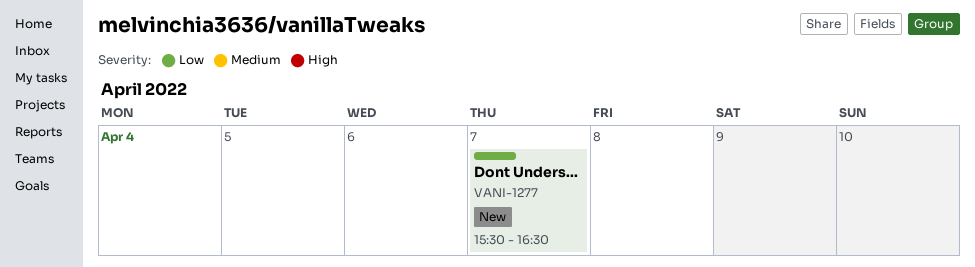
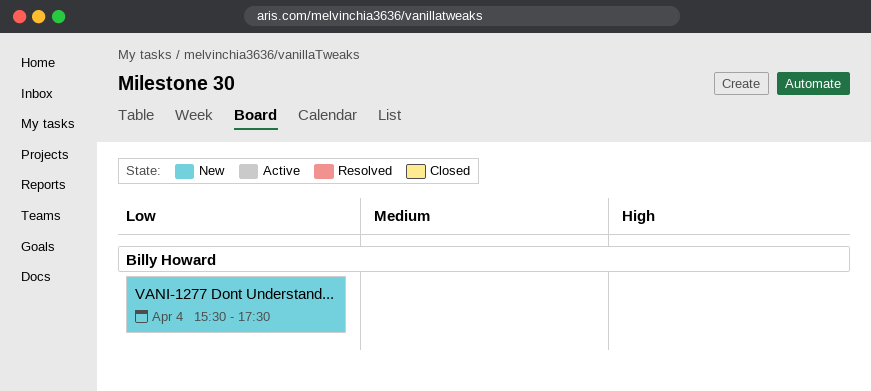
VANI-1277, day: Apr 7 -> Apr 4
VANI-1277, ends: 16:30 -> 17:30

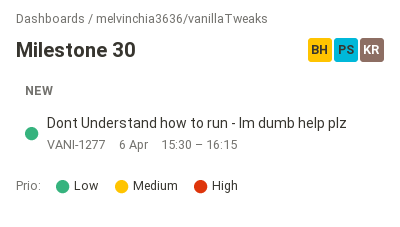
VANI-1277, day: Apr 4 -> Apr 6
VANI-1277, ends: 17:30 -> 16:15

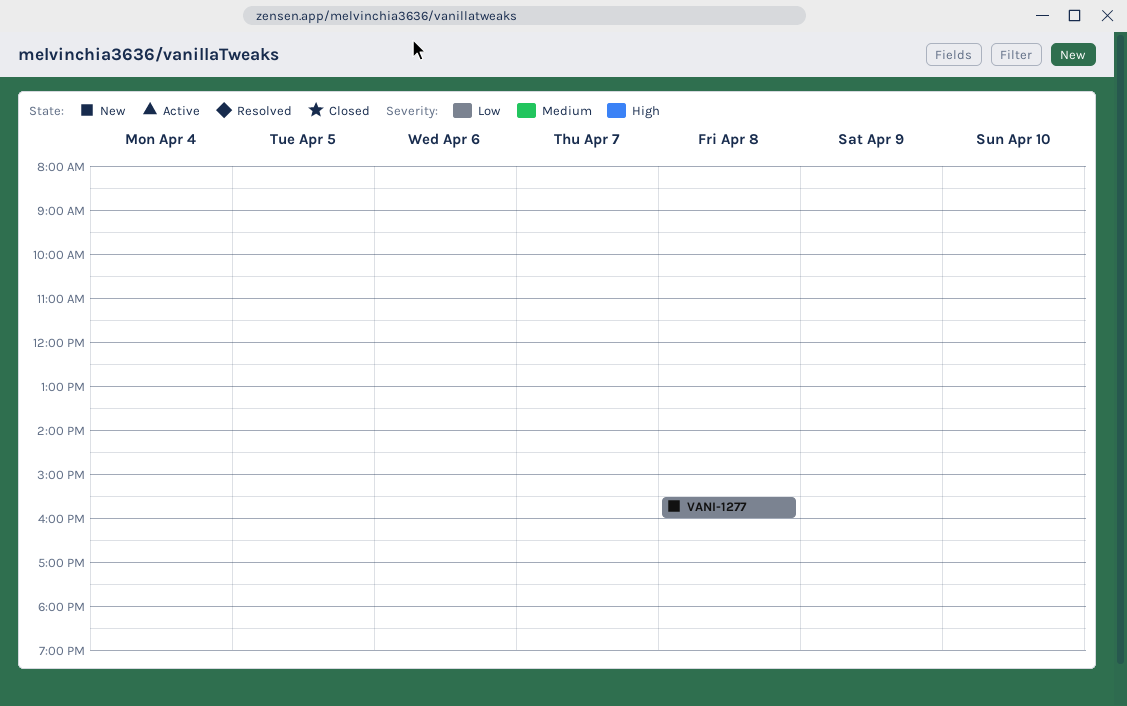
VANI-1277, day: Apr 6 -> Apr 8
VANI-1277, ends: 16:15 -> 16:00

